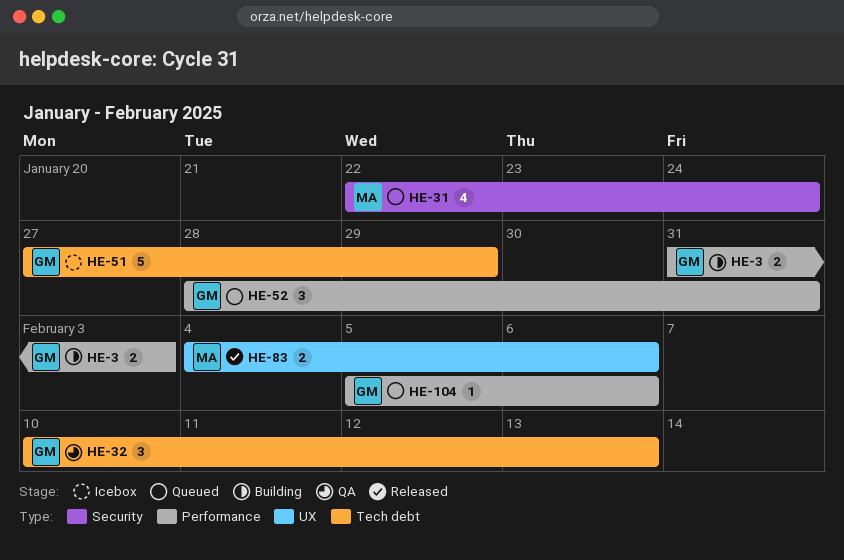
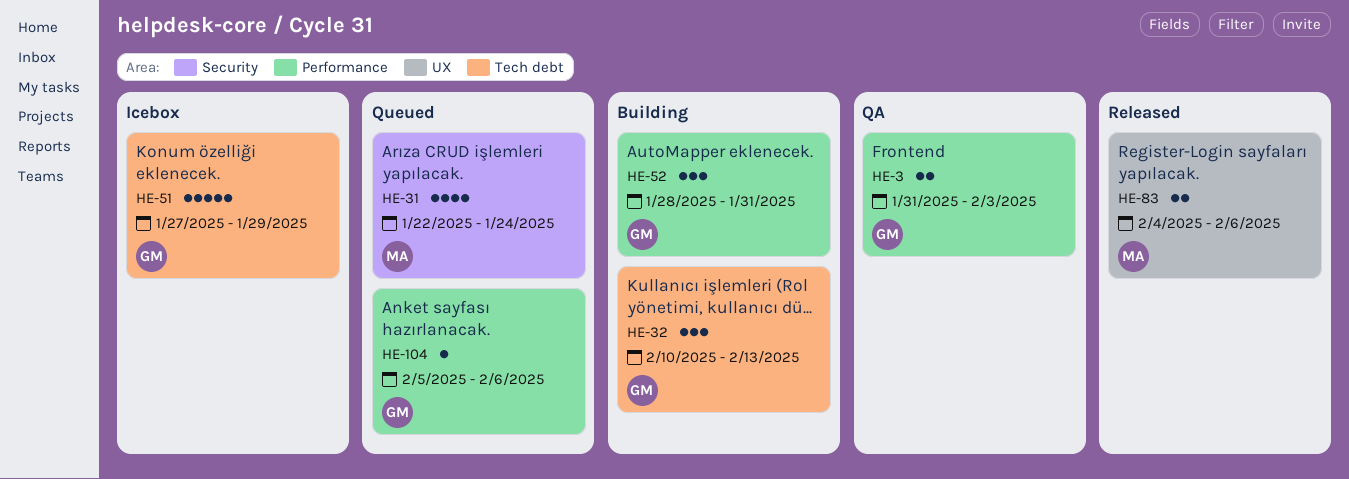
HE-3, status: Building -> QA
HE-32, status: QA -> Building
HE-52, status: Queued -> Building

